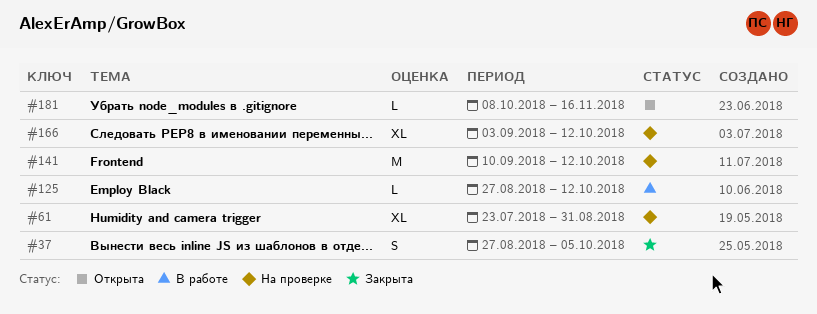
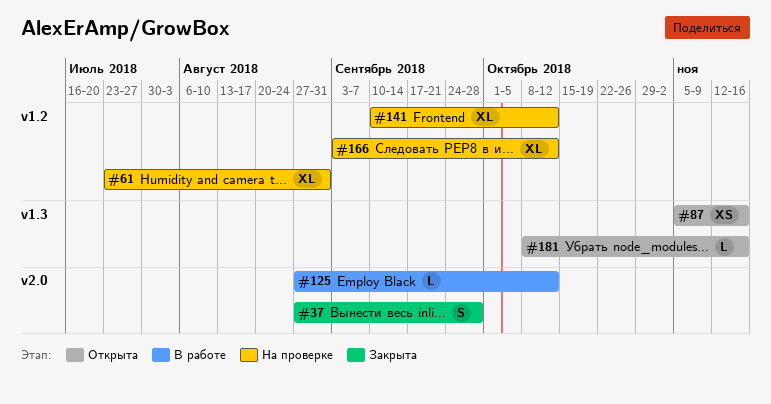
#37, due: Oct 5 -> Sep 28
#87: none -> present
#141, estimate: M -> XL

